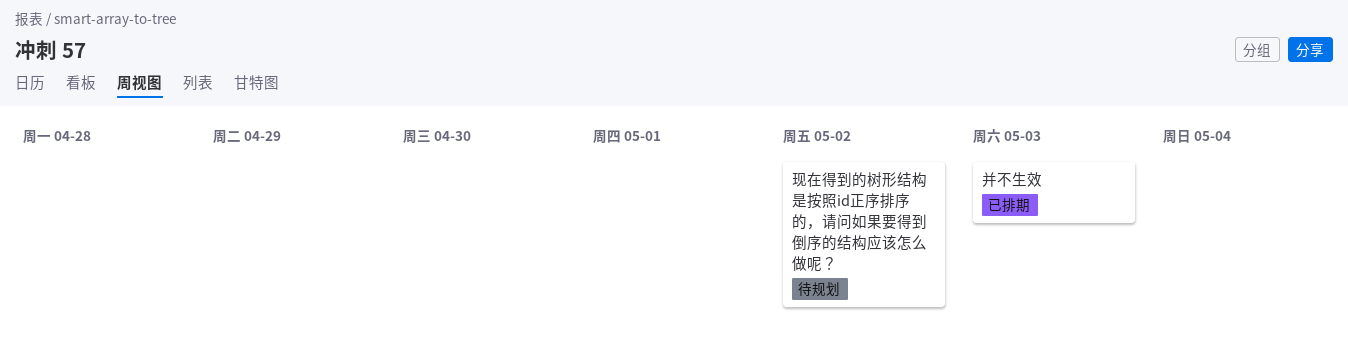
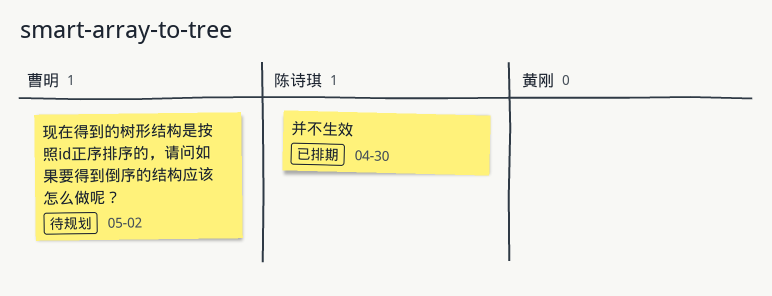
并不生效, due: May 3 -> Apr 30

